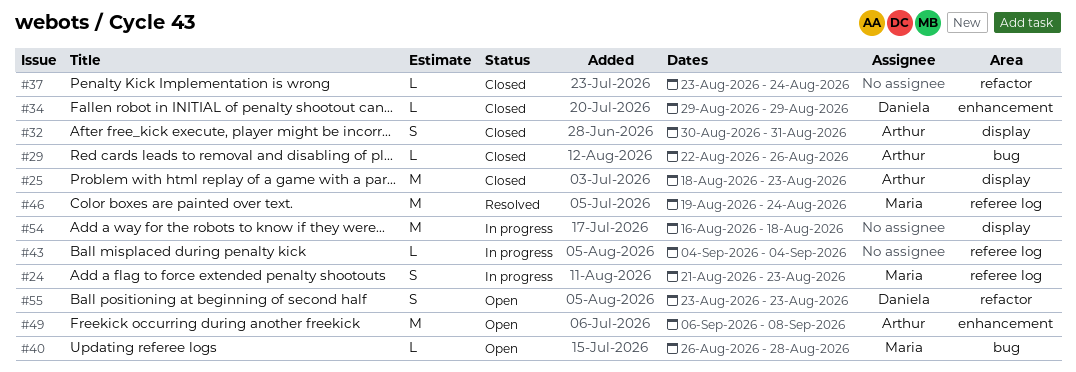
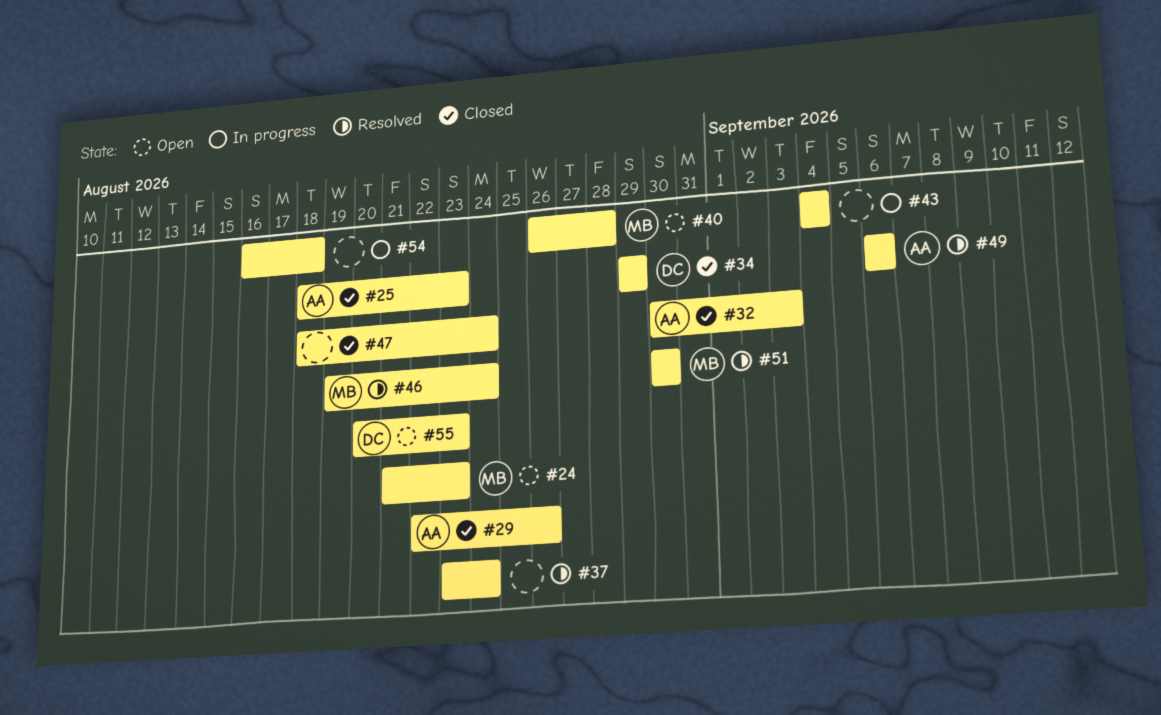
#24, status: In progress -> Open
#32, due: Aug 31 -> Sep 3
#37, status: Closed -> Resolved
#47: none -> present
#49, status: Open -> Resolved
#49, due: Sep 8 -> Sep 6
#51: none -> present
#55, start: Aug 23 -> Aug 20

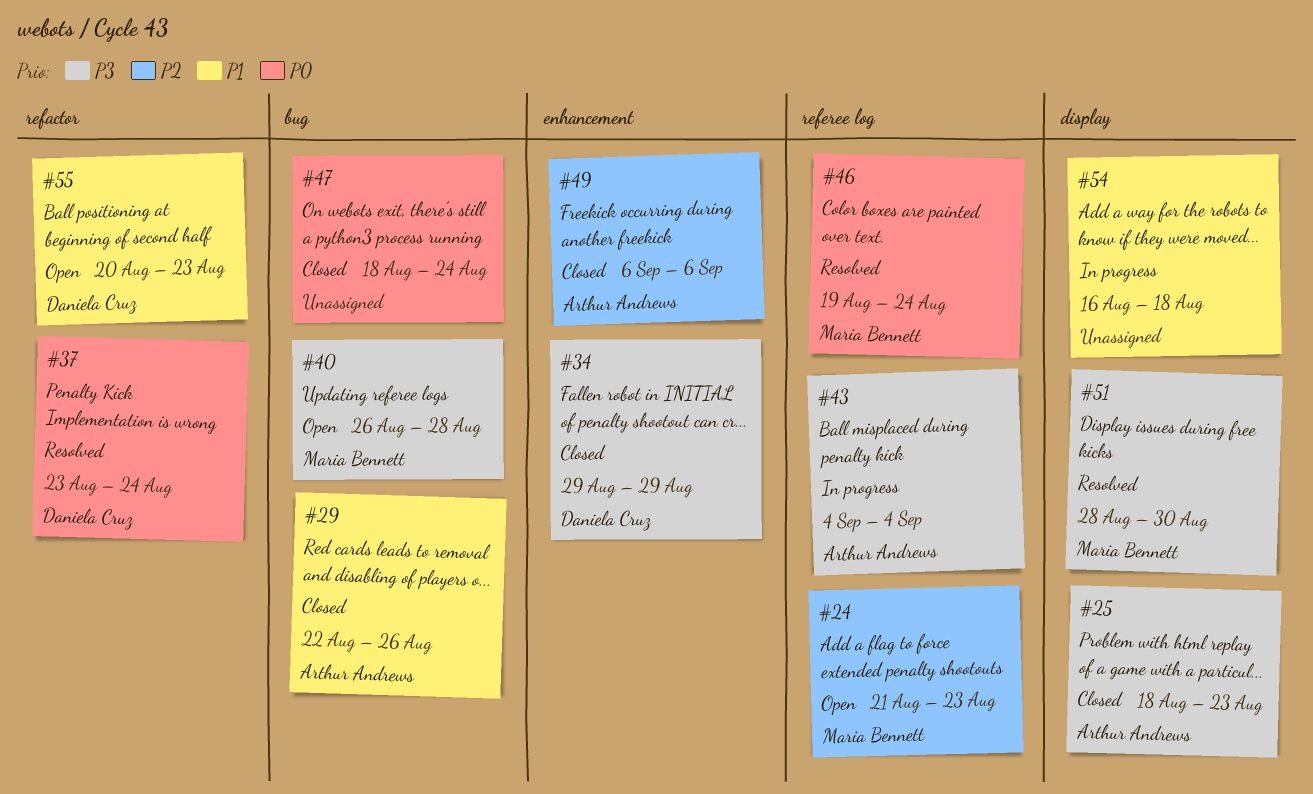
#32: present -> none
#37, owner: none -> Daniela Cruz
#43, owner: none -> Arthur Andrews
#49, status: Resolved -> Closed
#51, start: Aug 30 -> Aug 28

